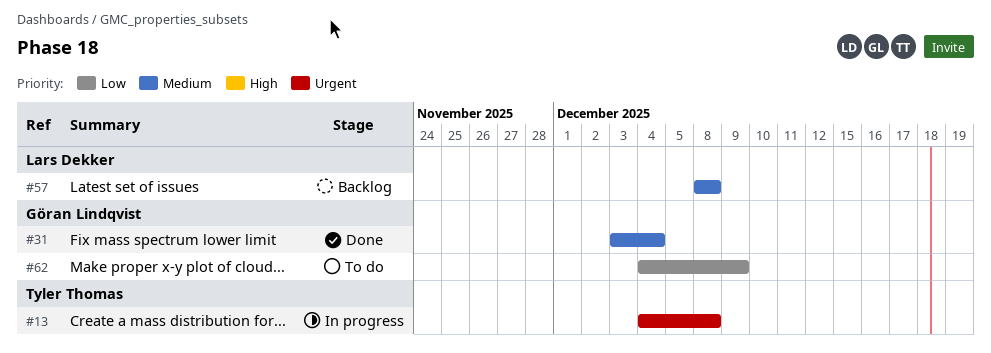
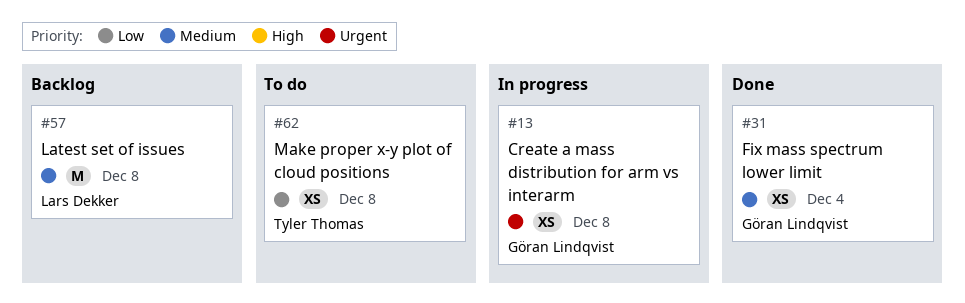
#13, owner: Tyler Thomas -> Göran Lindqvist
#62, owner: Göran Lindqvist -> Tyler Thomas
#62, due: Dec 9 -> Dec 8

